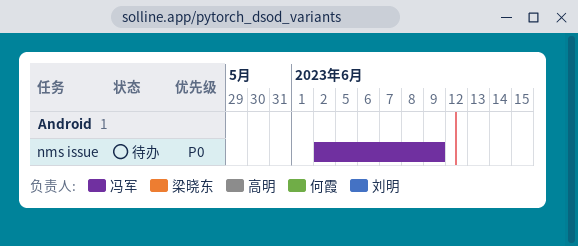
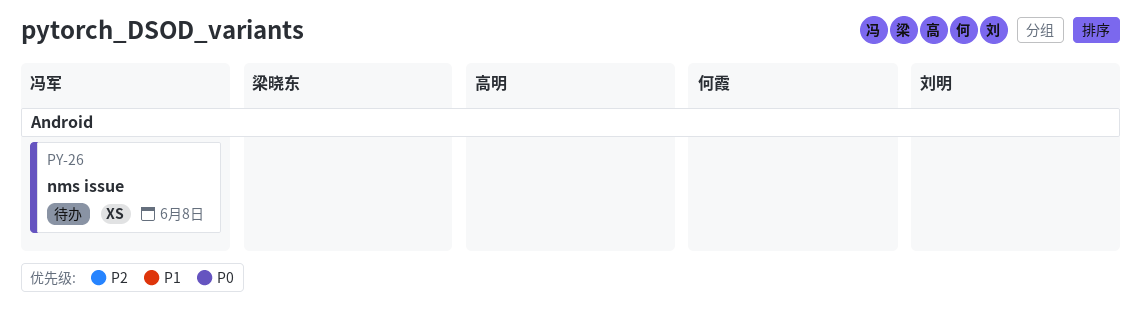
nms issue, due: Jun 9 -> Jun 8

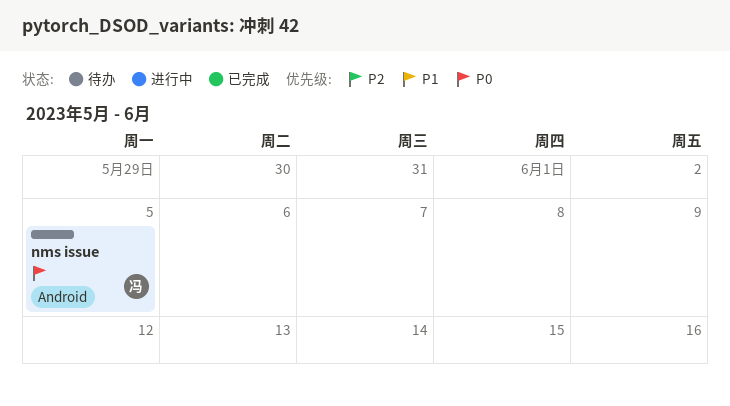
nms issue, due: Jun 8 -> Jun 5

